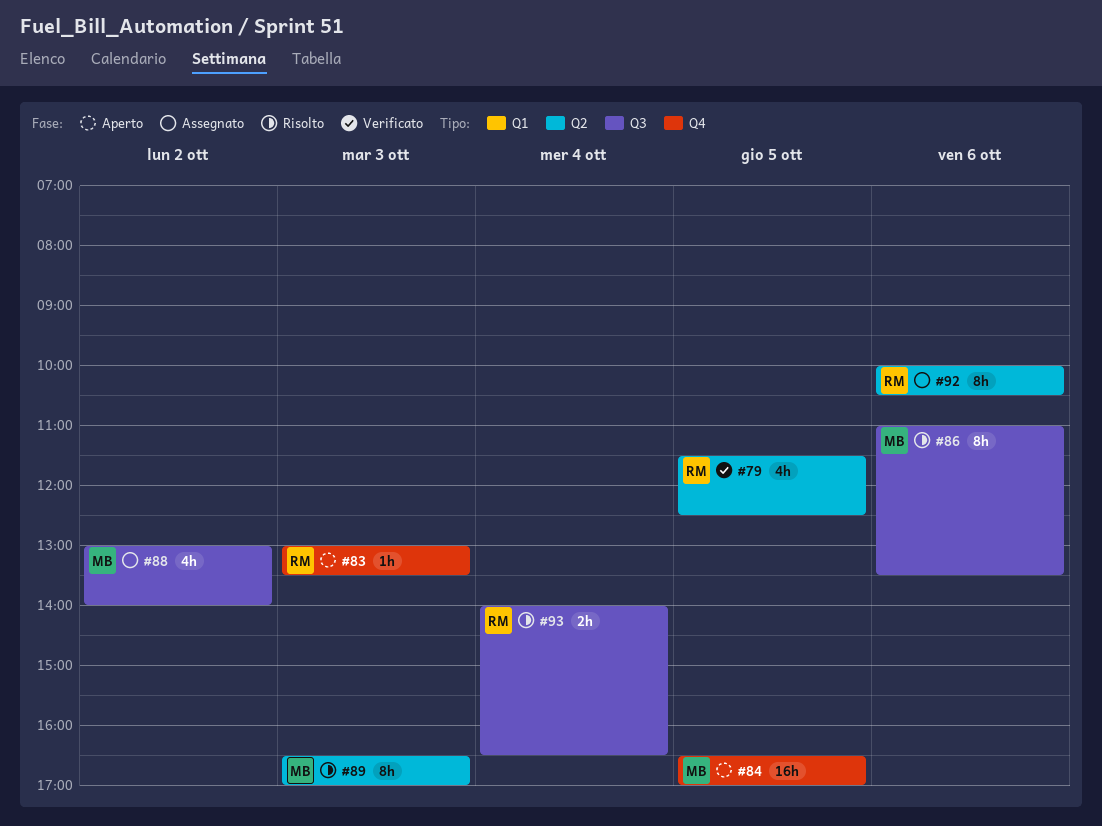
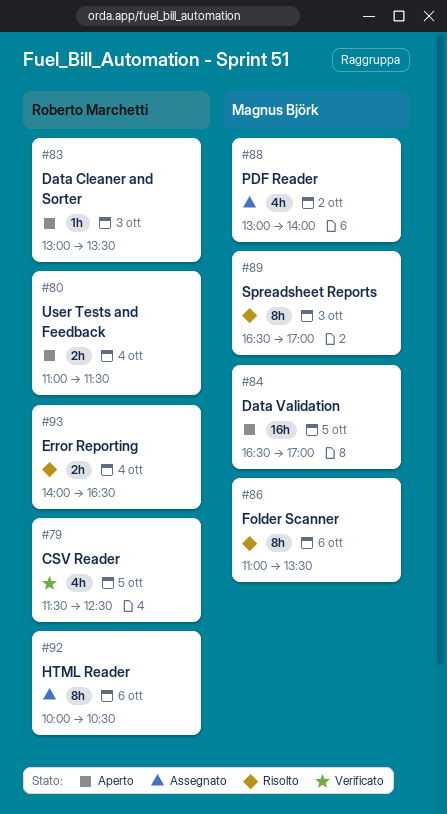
#80: none -> present

